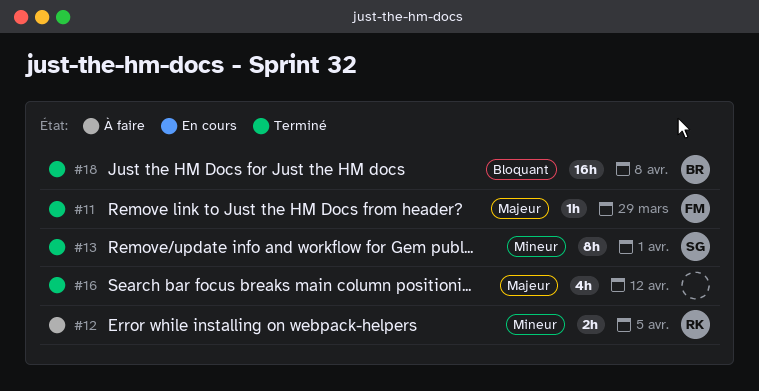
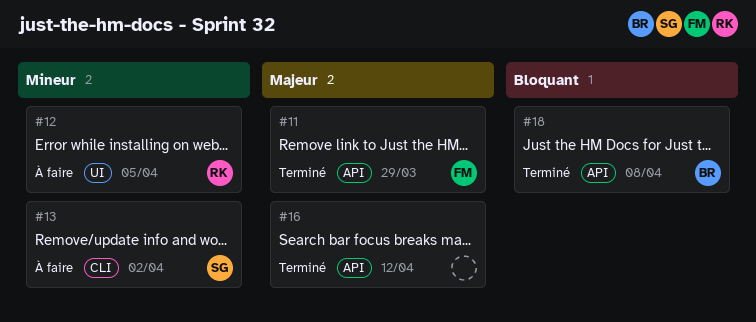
#13, status: Terminé -> À faire
#13, due: Apr 1 -> Apr 2

